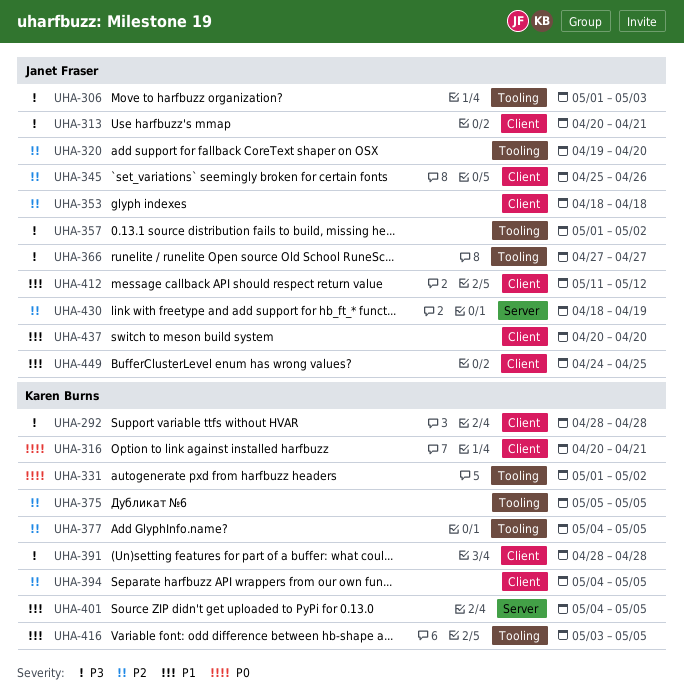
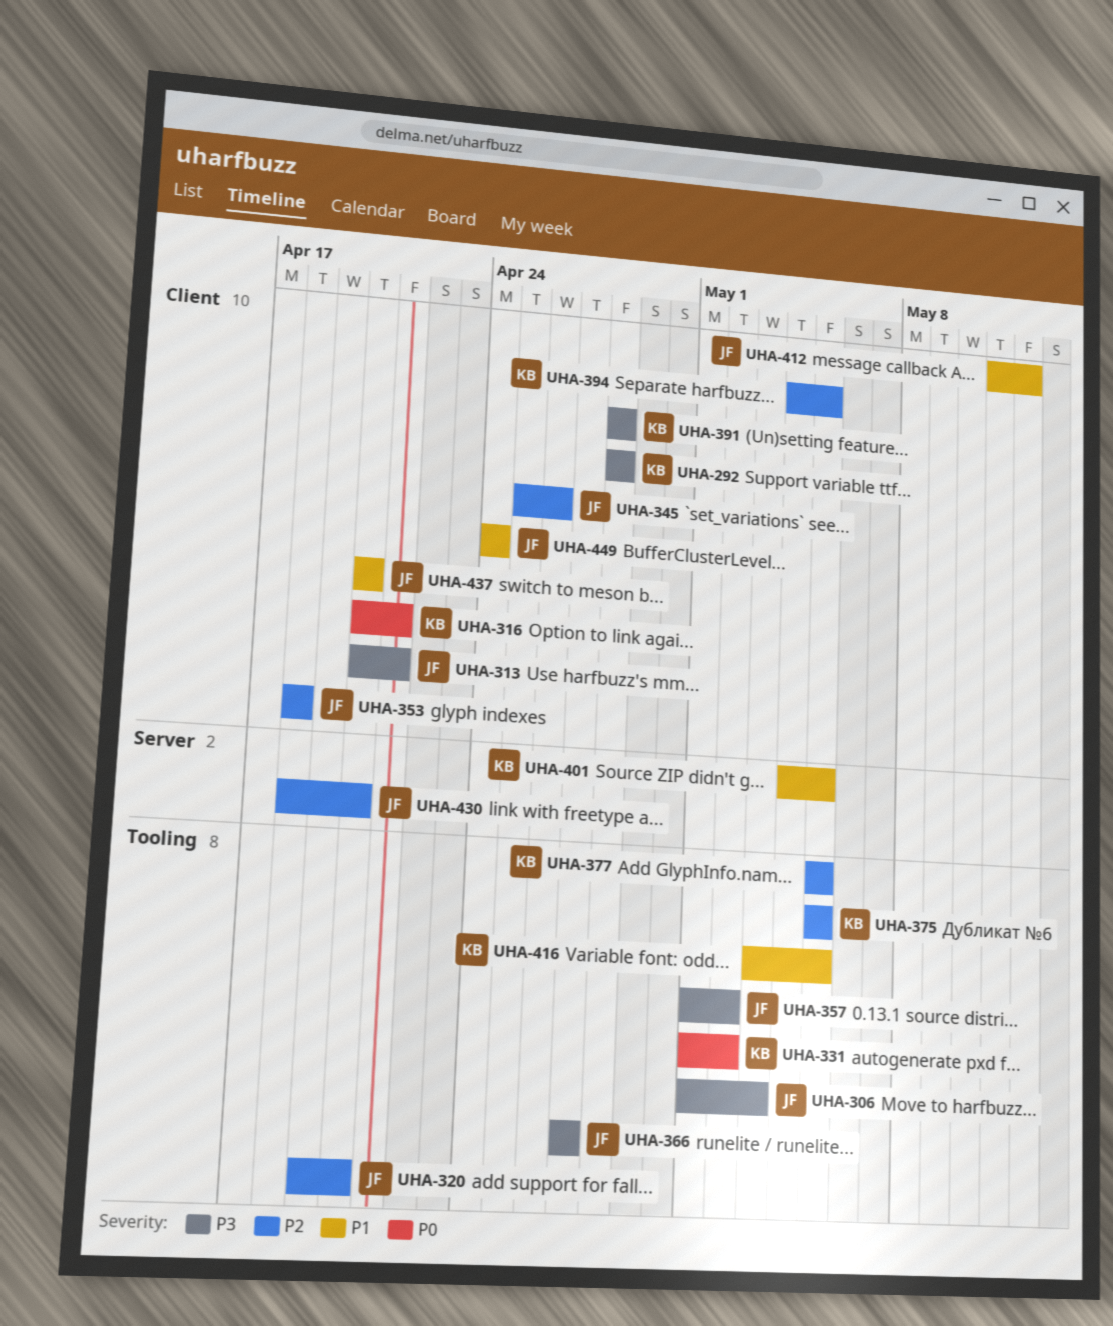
UHA-377, start: May 4 -> May 5
UHA-430, due: Apr 19 -> Apr 20
UHA-449, due: Apr 25 -> Apr 24

